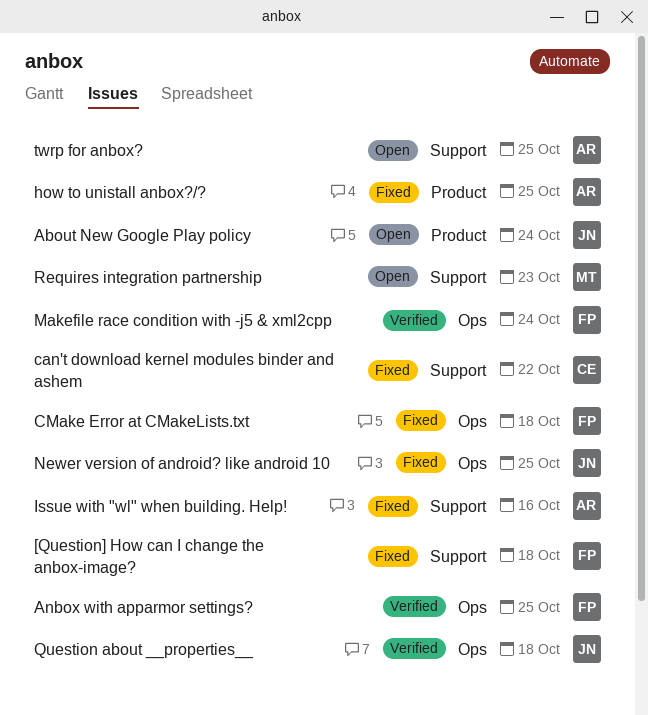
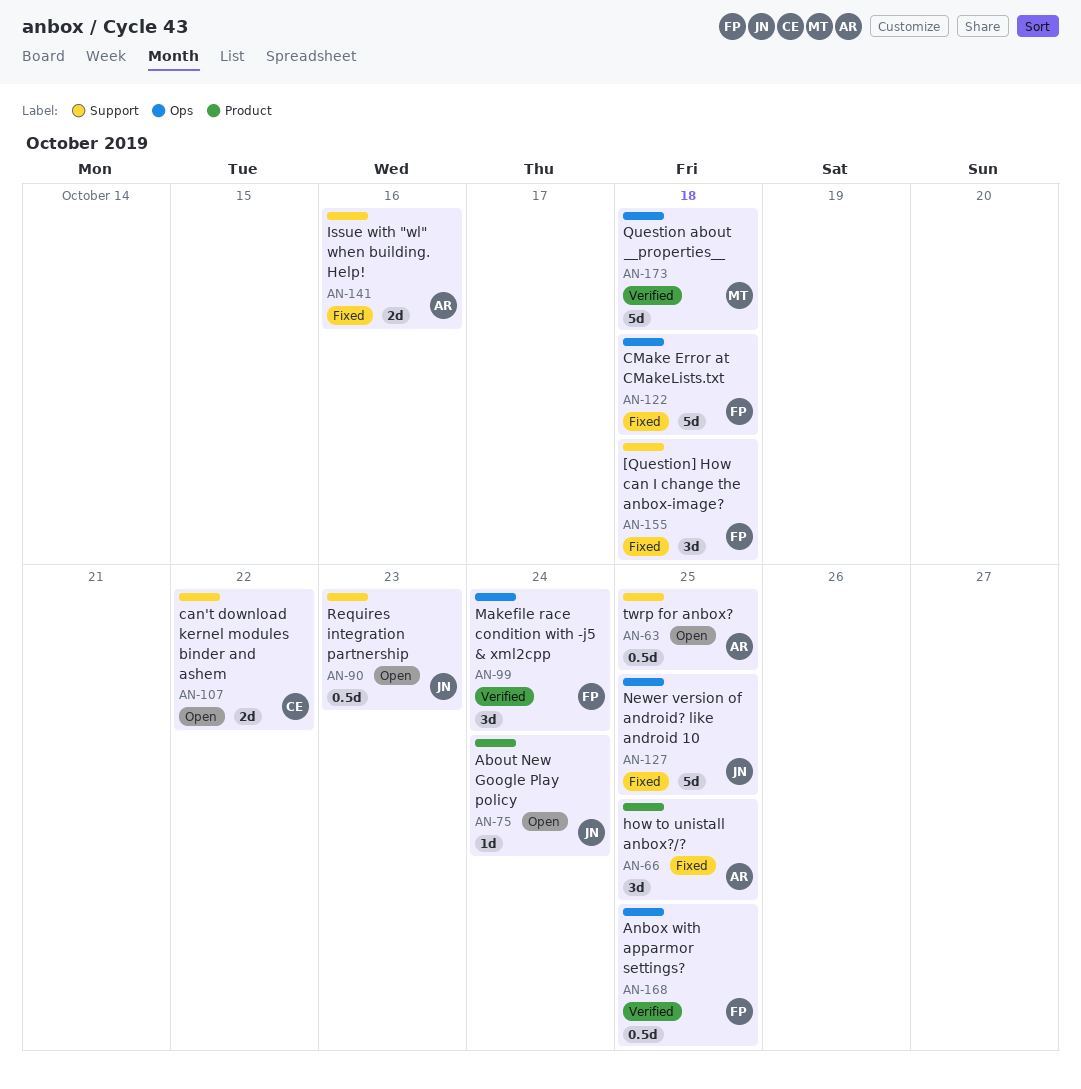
can't download kernel modules binder and ashem, status: Fixed -> Open
Question about __properties__, owner: JN -> MT
Requires integration partnership, owner: MT -> JN

